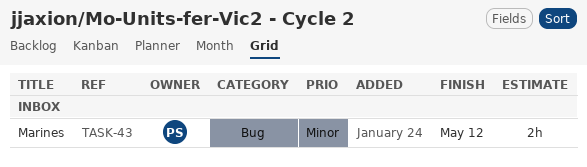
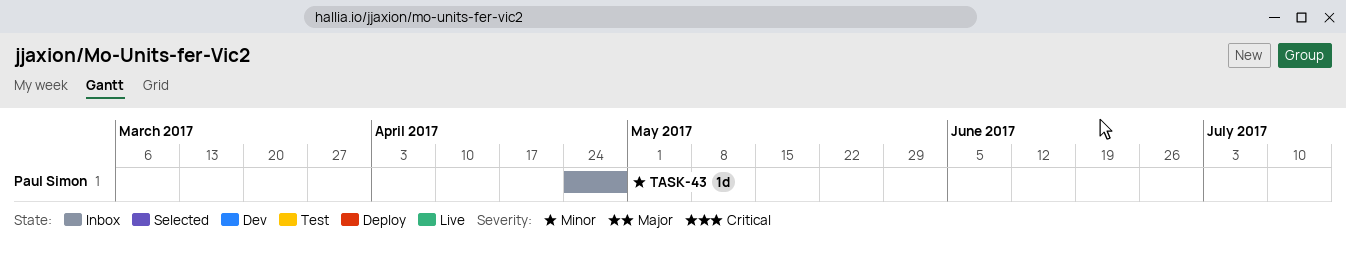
TASK-43, estimate: 2h -> 1d
TASK-43, due: May 12 -> Apr 28

